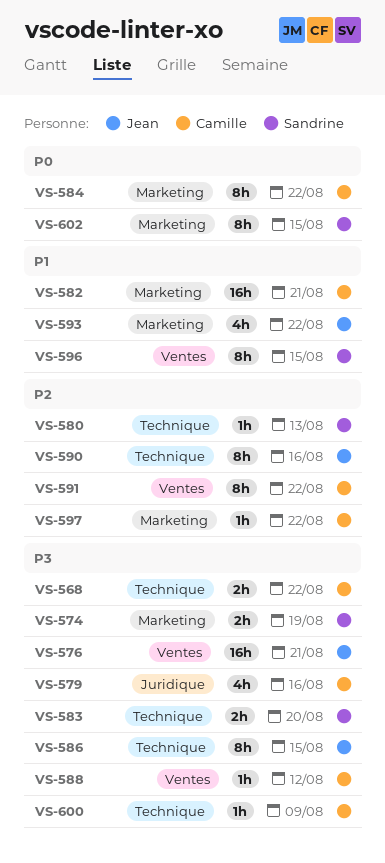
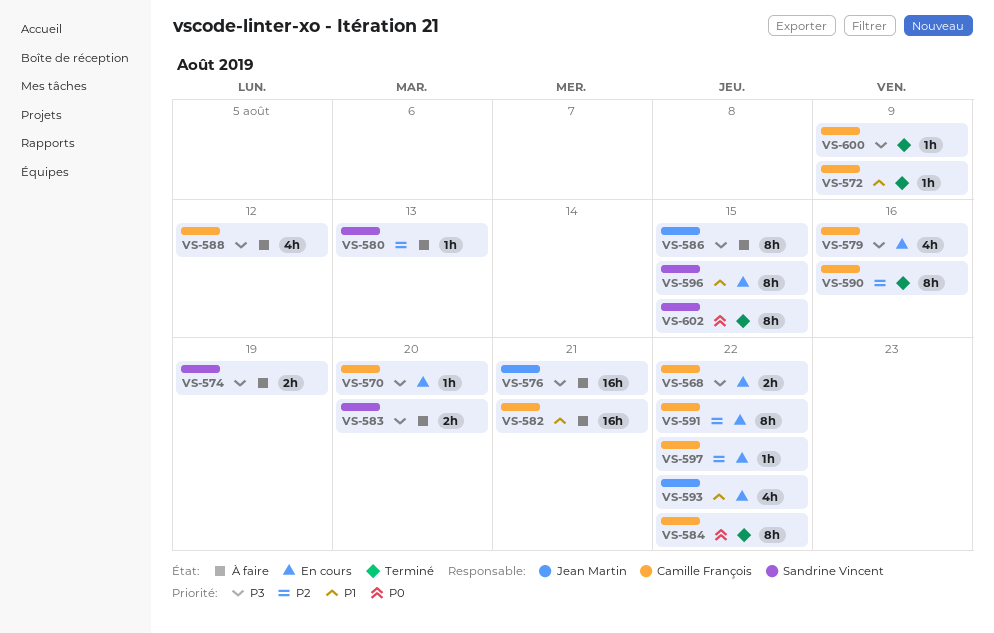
VS-570: none -> present
VS-572: none -> present
VS-588, estimate: 1h -> 4h
VS-590, owner: Jean Martin -> Camille François

